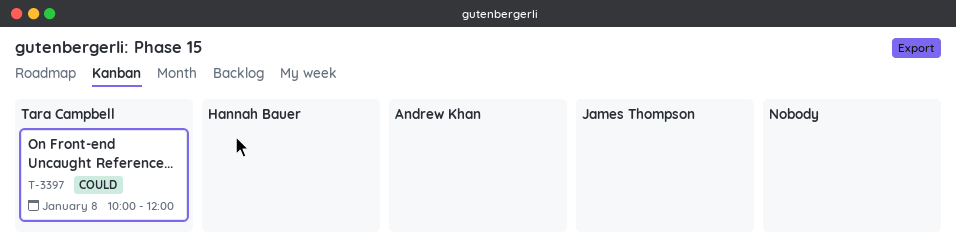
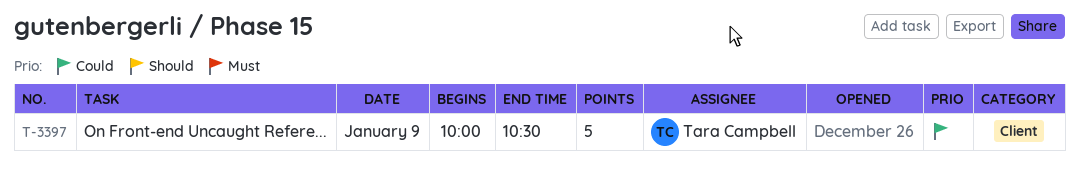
T-3397, day: Jan 8 -> Jan 9
T-3397, ends: 12:00 -> 10:30

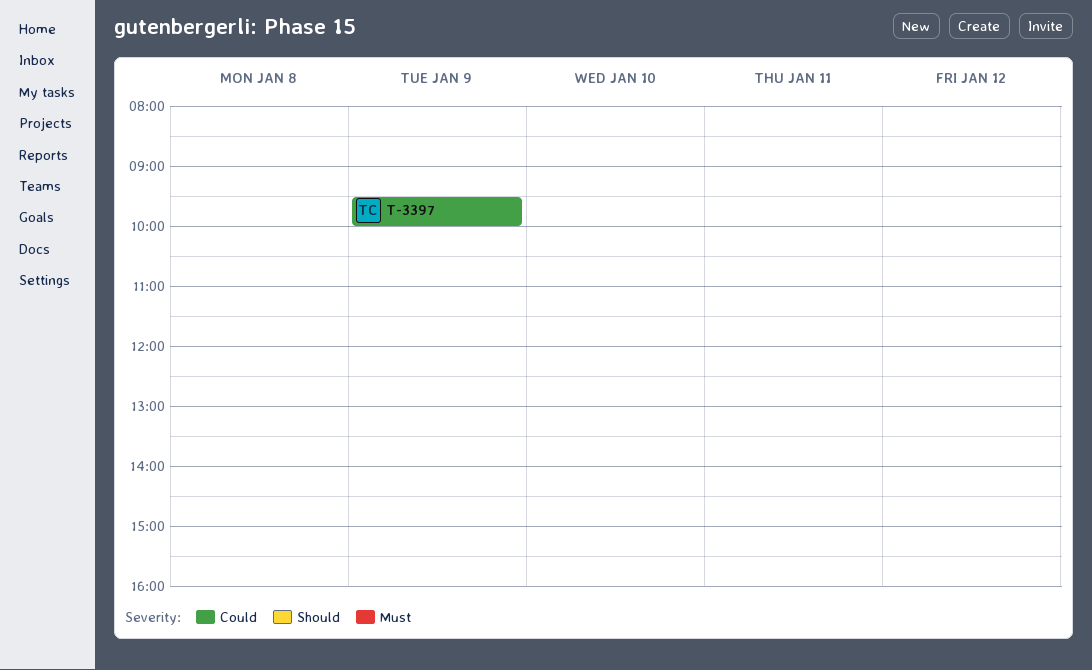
T-3397, begins: 10:00 -> 09:30
T-3397, ends: 10:30 -> 10:00

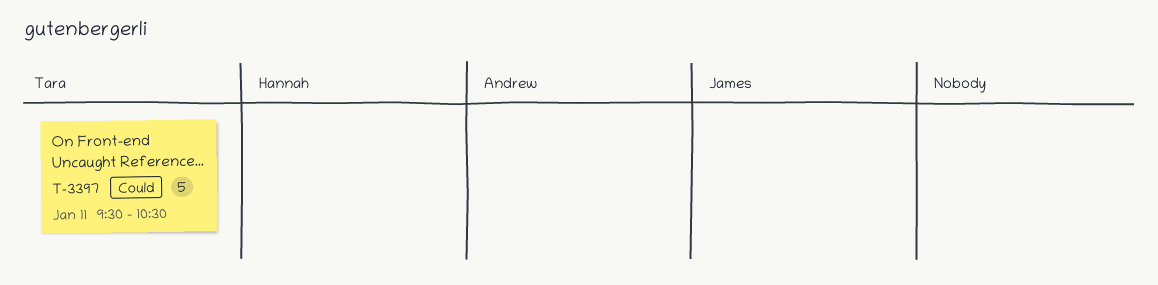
T-3397, day: Jan 9 -> Jan 11
T-3397, ends: 10:00 -> 10:30

